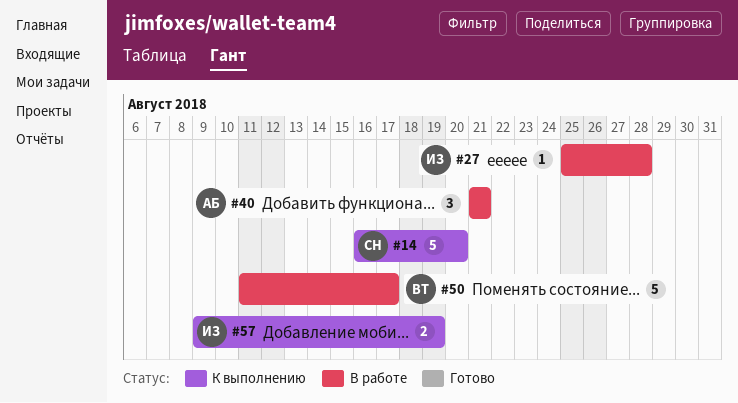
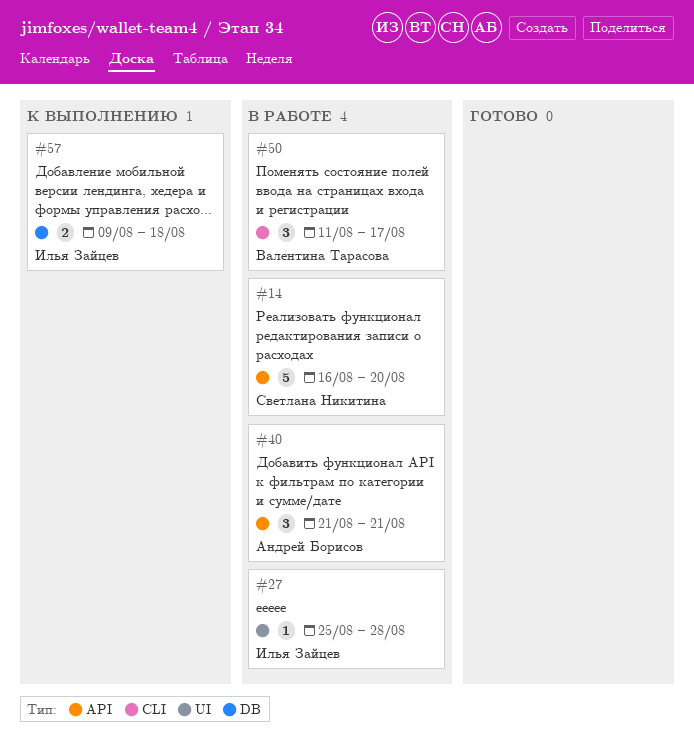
#14, status: К выполнению -> В работе
#50, estimate: 5 -> 3
#57, due: Aug 19 -> Aug 18

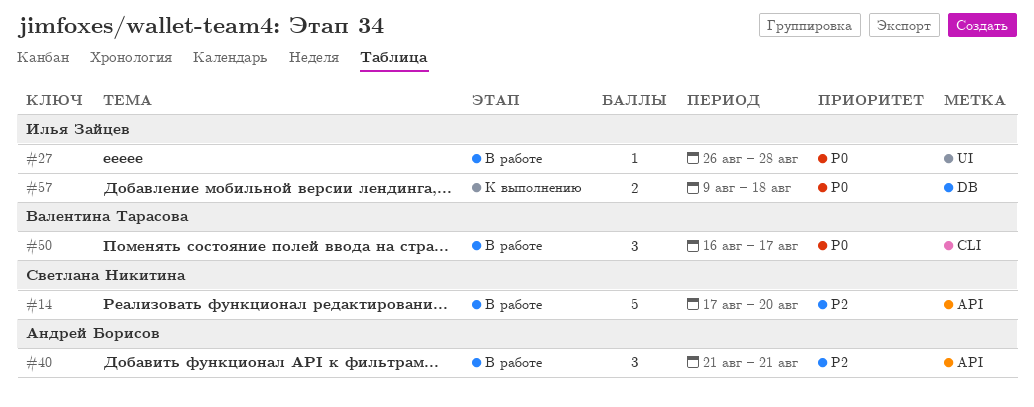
#14, start: Aug 16 -> Aug 17
#27, start: Aug 25 -> Aug 26
#50, start: Aug 11 -> Aug 16

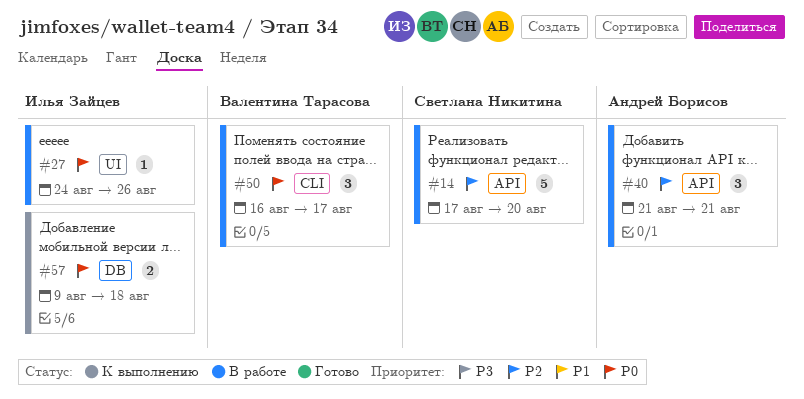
#27, start: Aug 26 -> Aug 24
#27, due: Aug 28 -> Aug 26

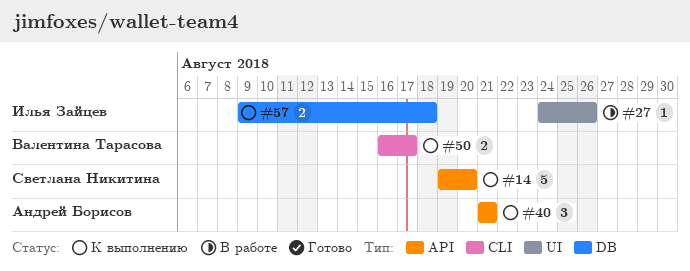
#14, status: В работе -> К выполнению
#14, start: Aug 17 -> Aug 19
#40, status: В работе -> К выполнению
#50, status: В работе -> К выполнению
#50, estimate: 3 -> 2

